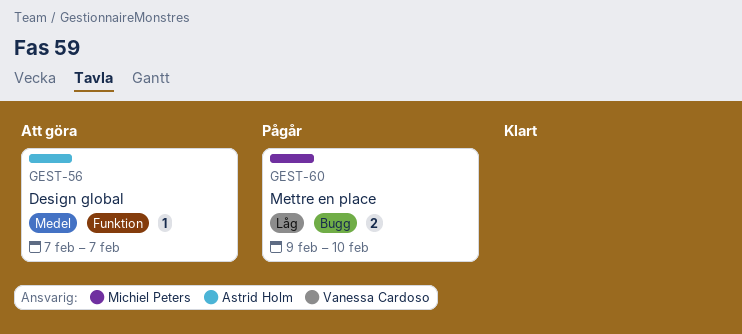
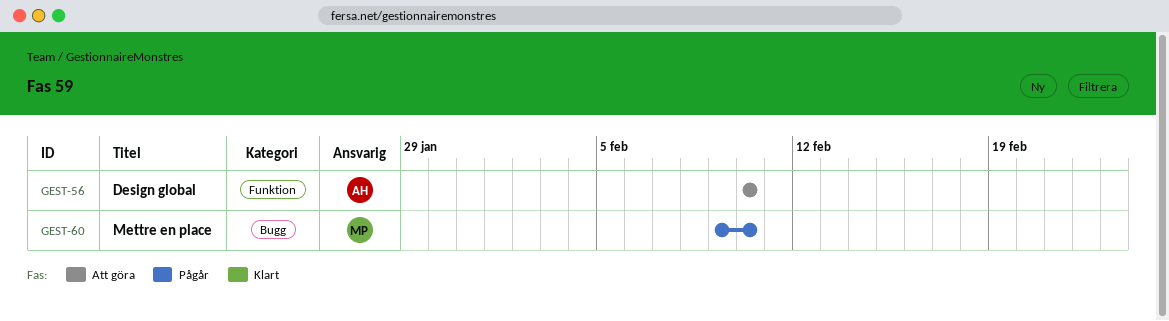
GEST-56, start: Feb 7 -> Feb 10
GEST-56, due: Feb 7 -> Feb 10

